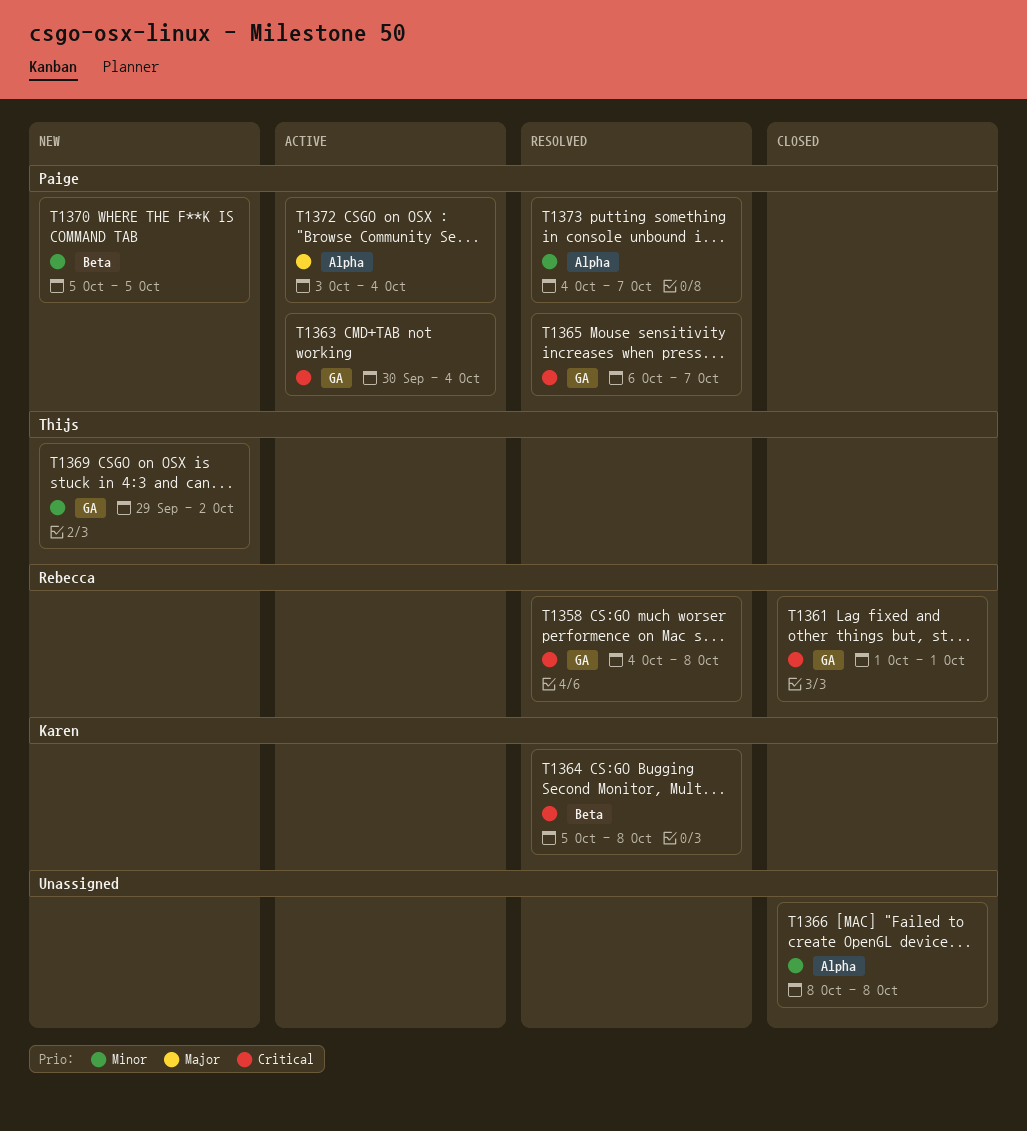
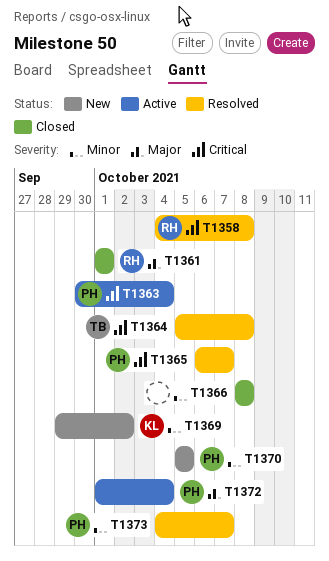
T1361, priority: Critical -> Major
T1364, owner: Karen -> Thijs
T1369, owner: Thijs -> Karen
T1372, start: Oct 3 -> Oct 1

